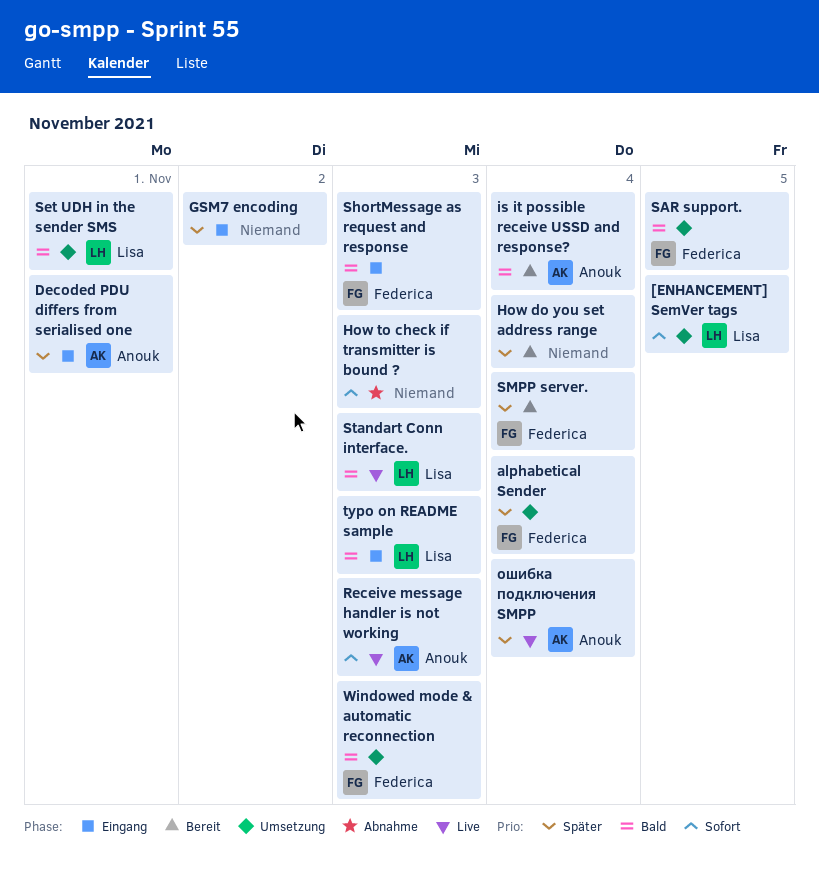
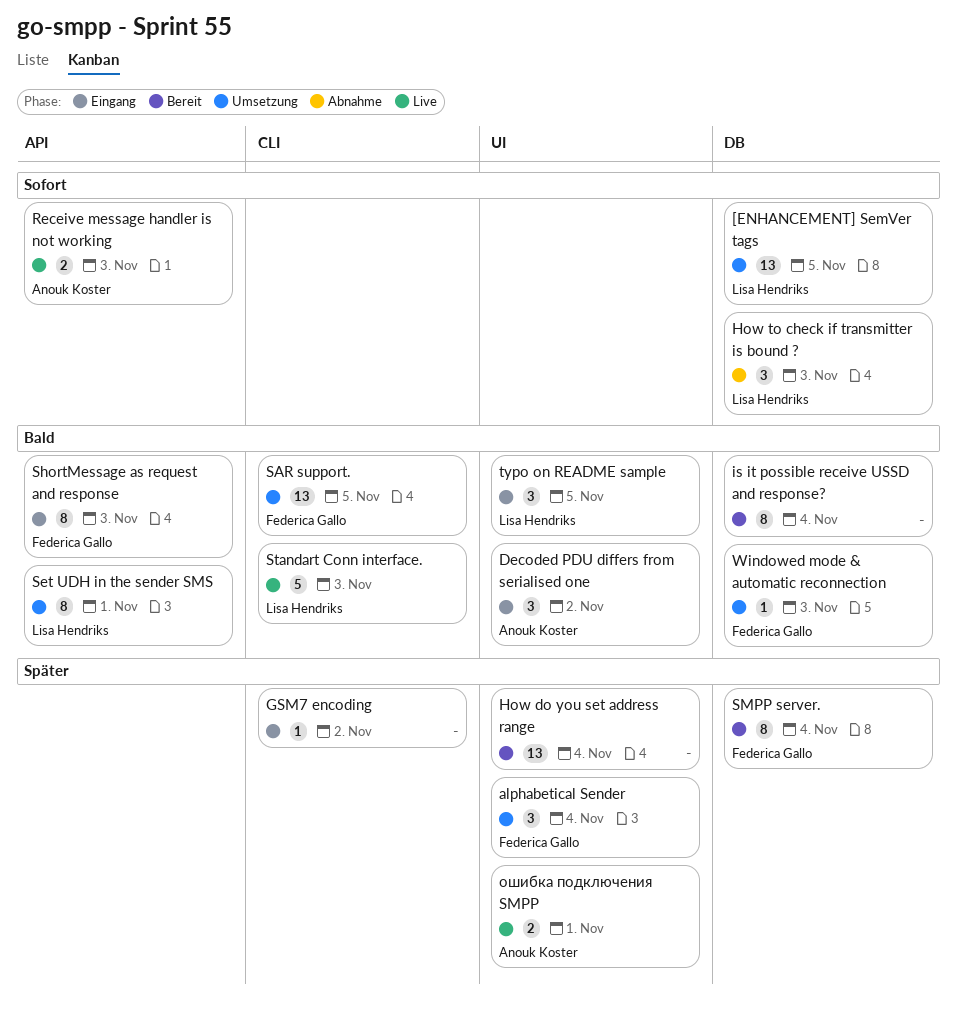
Decoded PDU differs from serialised one, priority: Später -> Bald
Decoded PDU differs from serialised one, due: Nov 1 -> Nov 2
How to check if transmitter is bound ?, owner: none -> Lisa Hendriks
is it possible receive USSD and response?, owner: Anouk Koster -> none
typo on README sample, due: Nov 3 -> Nov 5
ошибка подключения SMPP, due: Nov 4 -> Nov 1

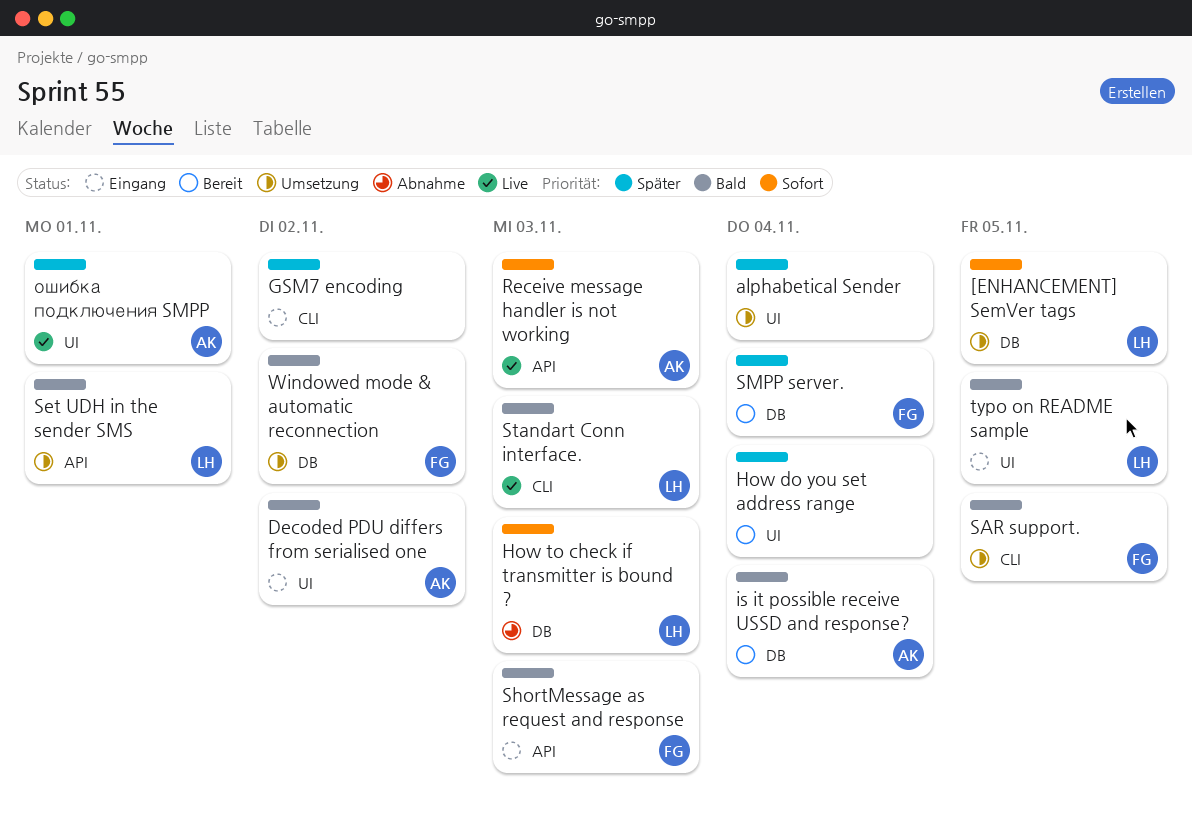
alphabetical Sender, owner: Federica Gallo -> none
is it possible receive USSD and response?, owner: none -> Anouk Koster
Windowed mode & automatic reconnection, due: Nov 3 -> Nov 2

